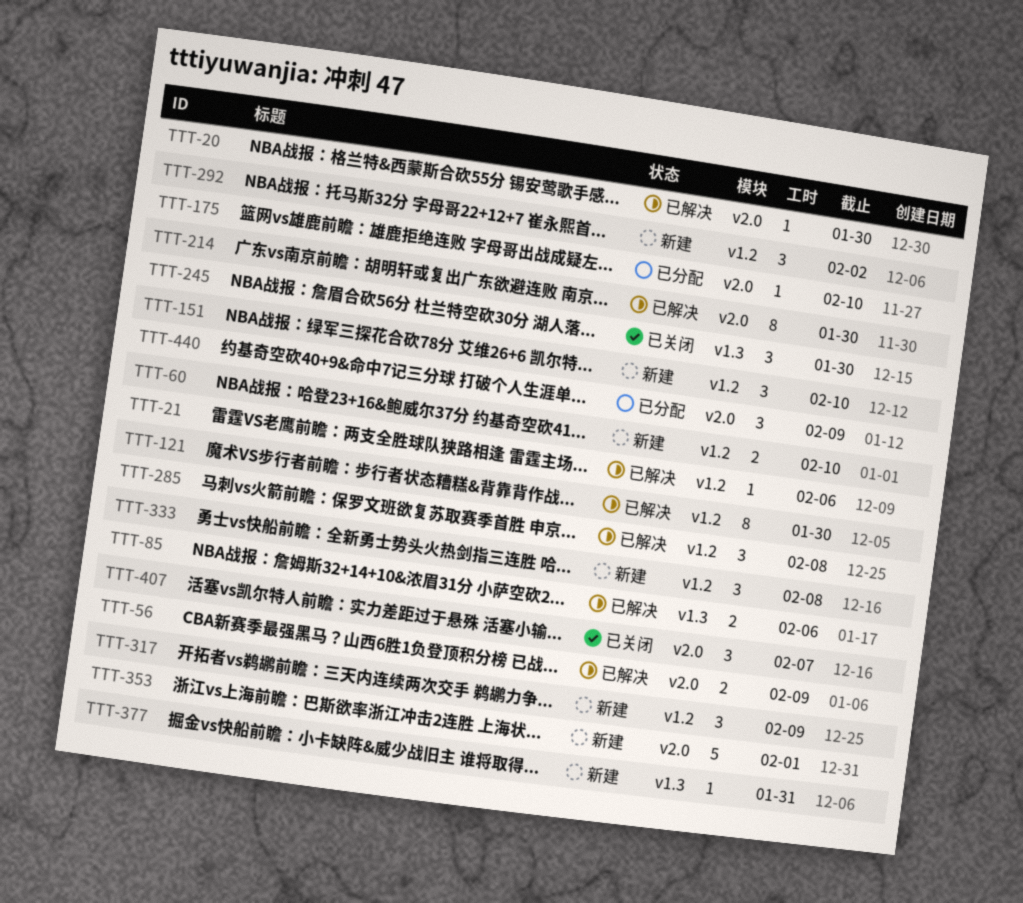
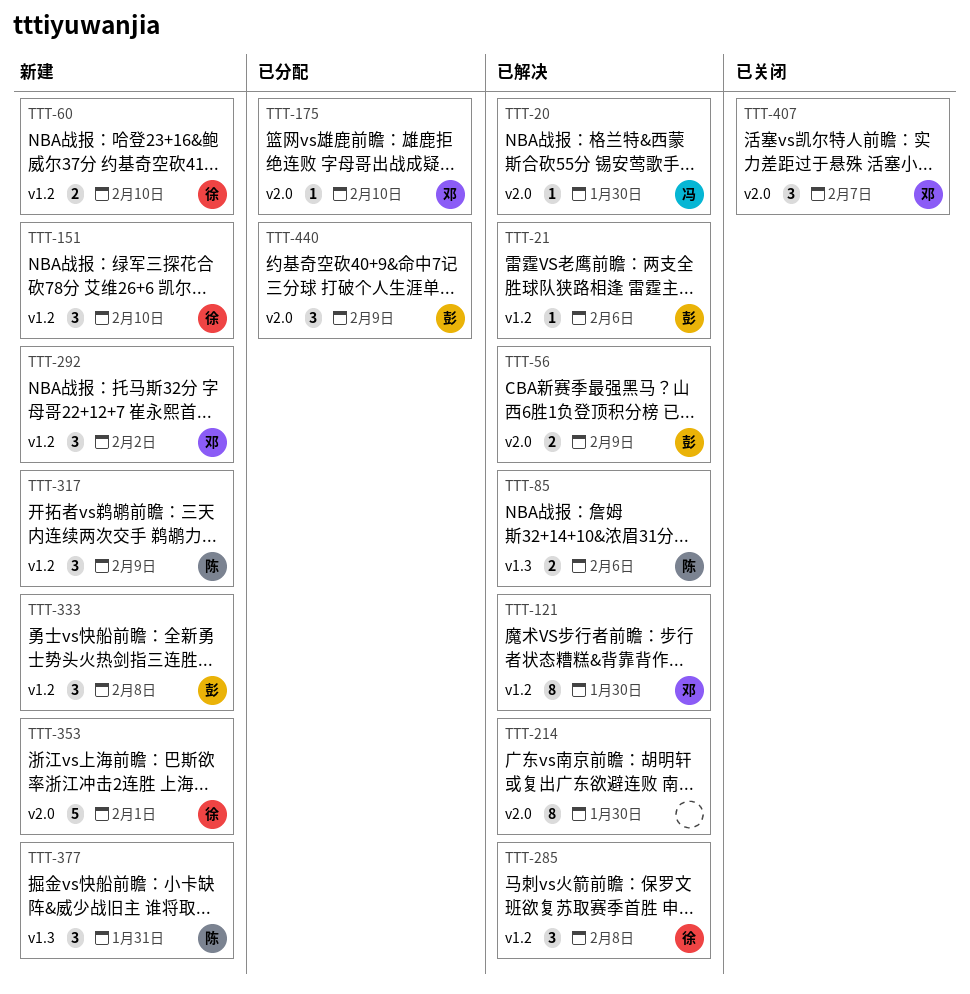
TTT-245: present -> none
TTT-377, estimate: 1 -> 3

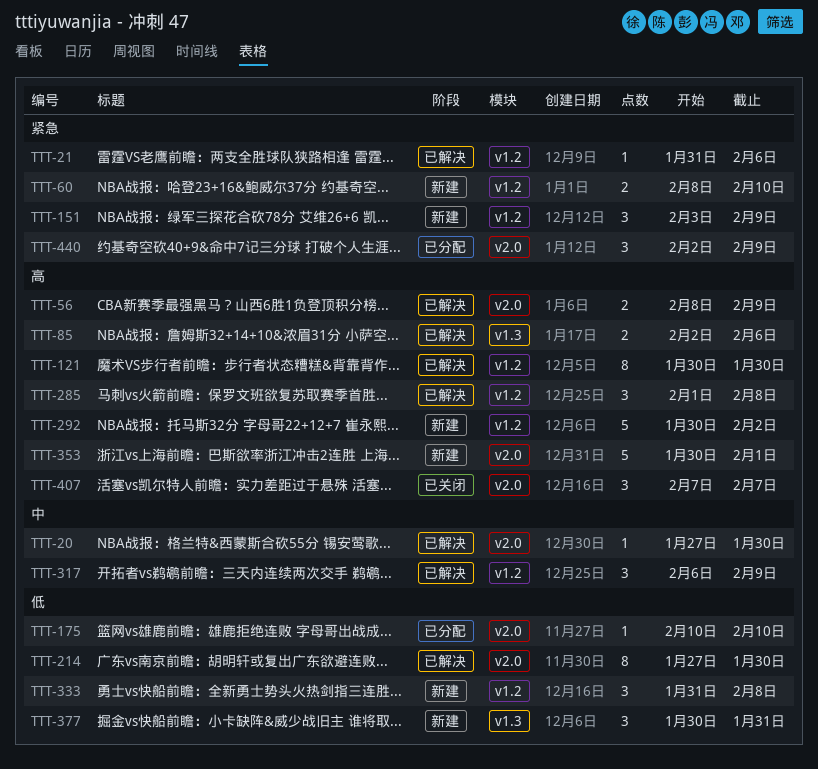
TTT-151, due: Feb 10 -> Feb 9
TTT-292, estimate: 3 -> 5
TTT-317, status: 新建 -> 已解决

